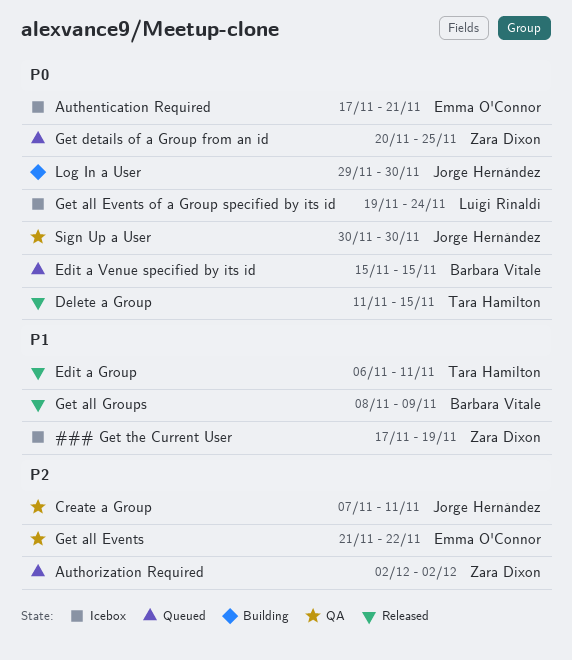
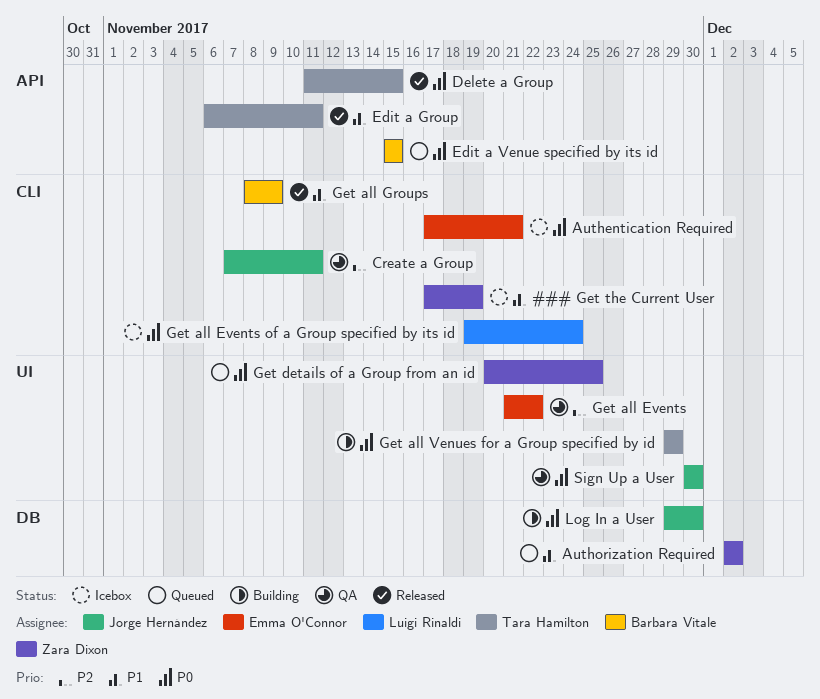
Authorization Required, priority: P2 -> P1
Get all Venues for a Group specified by id: none -> present

